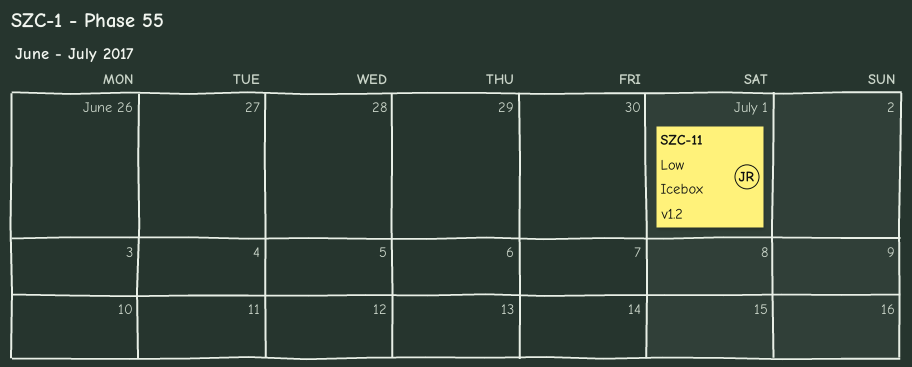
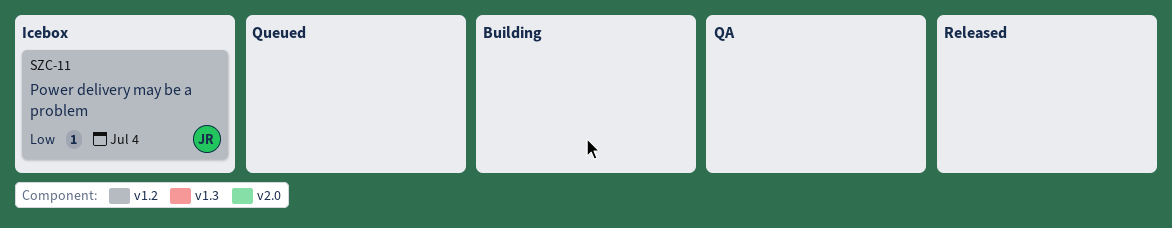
SZC-11, due: Jul 1 -> Jul 4

